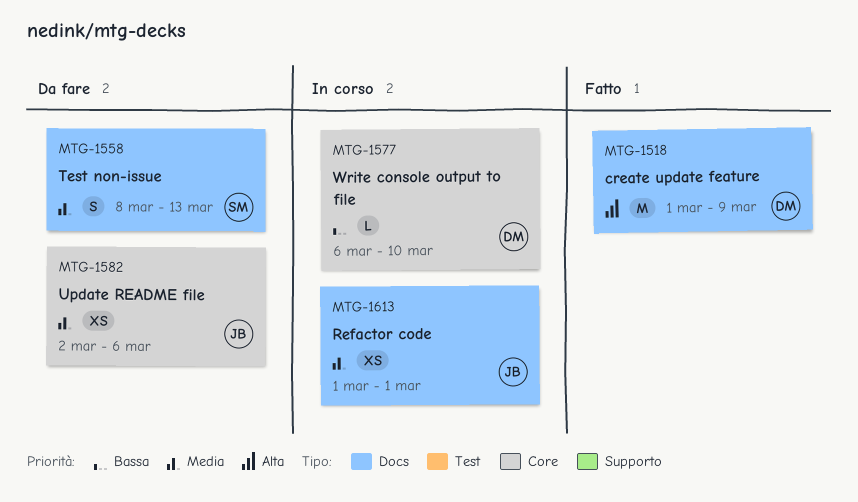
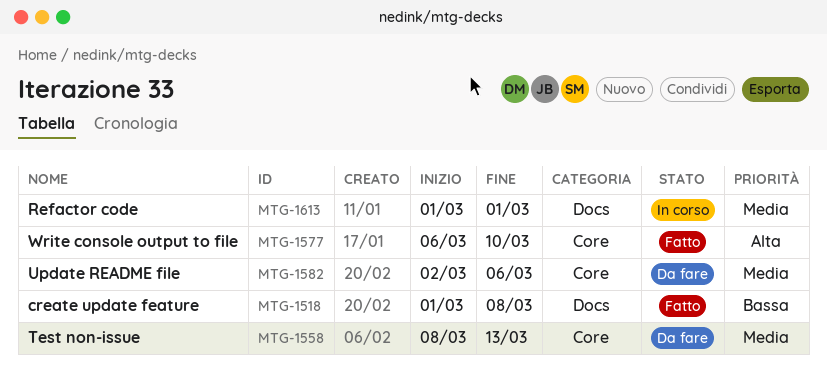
MTG-1518, priority: Alta -> Bassa
MTG-1518, due: Mar 9 -> Mar 8
MTG-1558, label: Docs -> Core
MTG-1577, status: In corso -> Fatto
MTG-1577, priority: Bassa -> Alta

